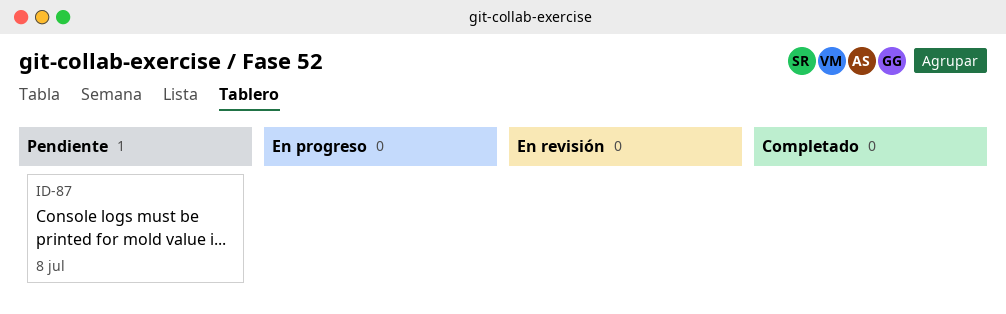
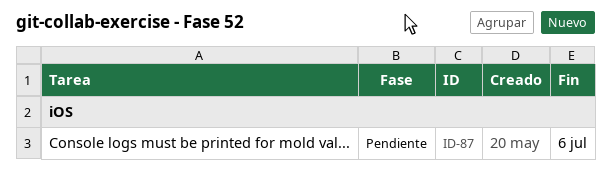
ID-87, due: Jul 8 -> Jul 6

